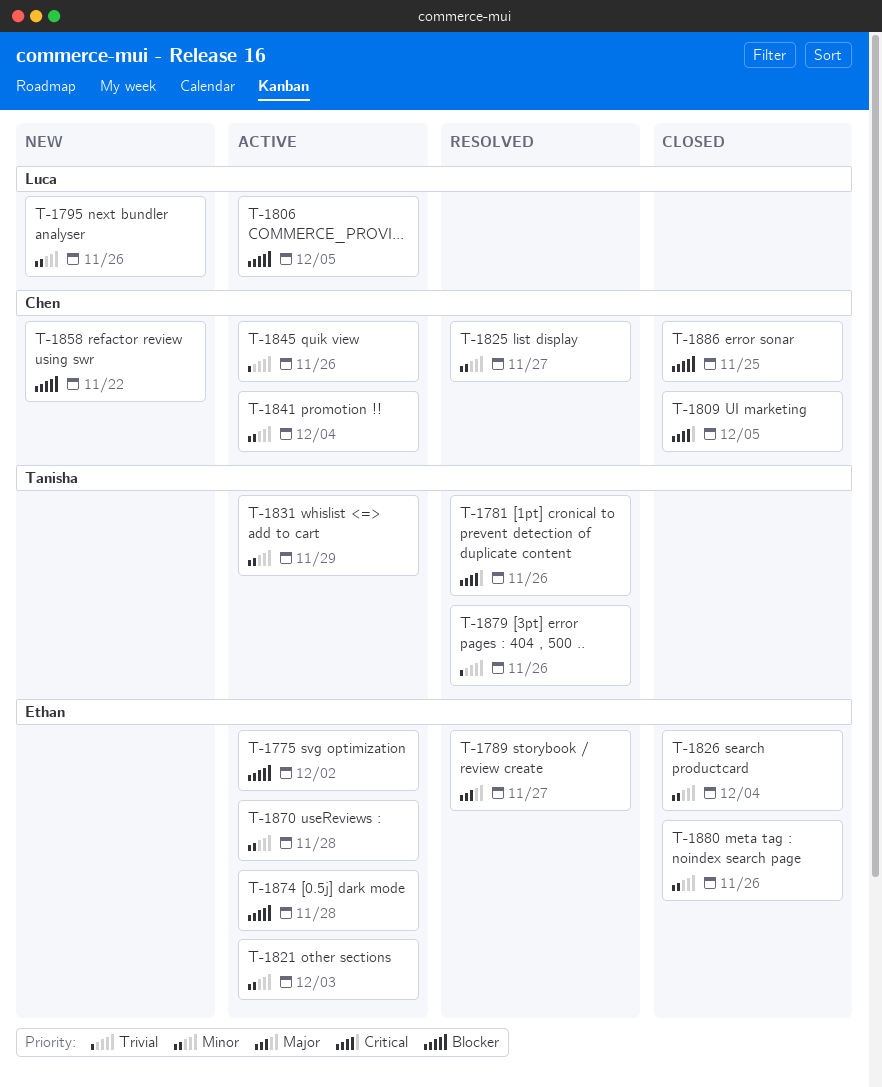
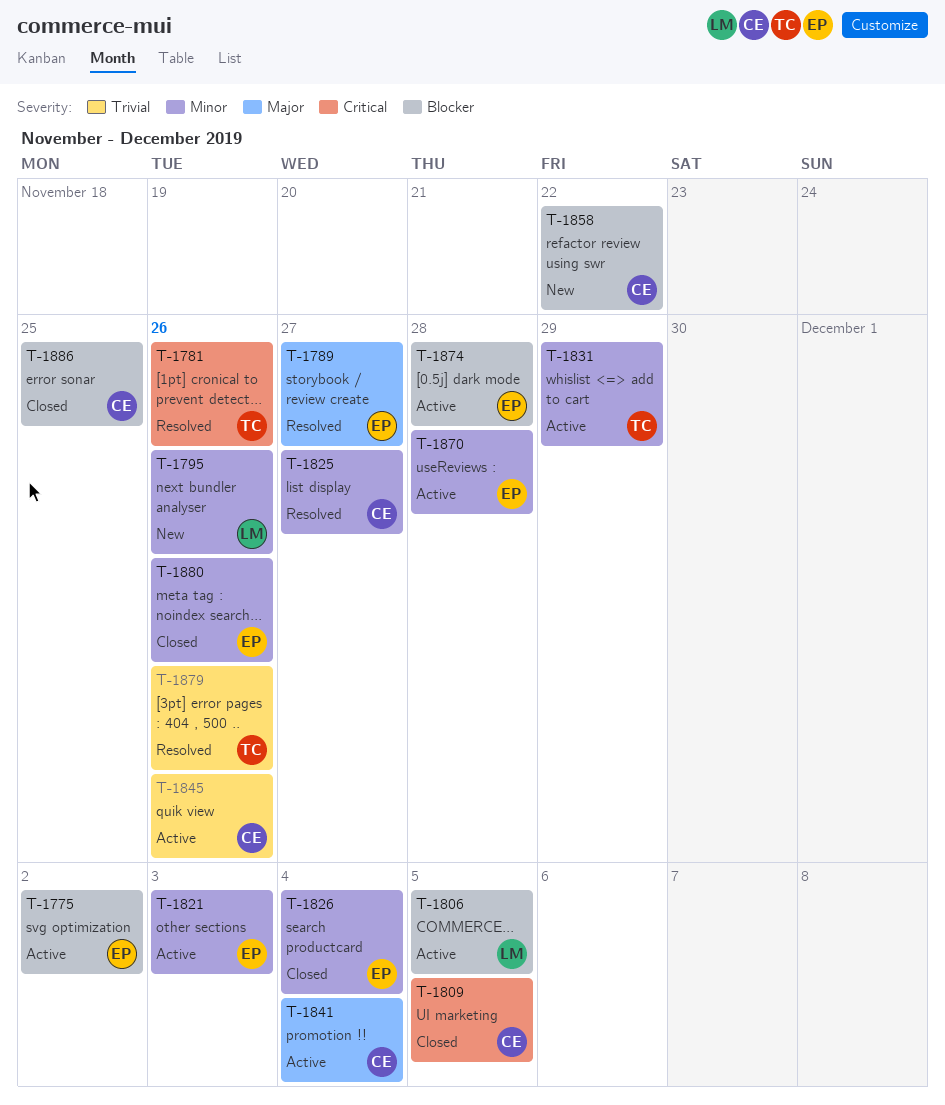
T-1841, priority: Minor -> Major

